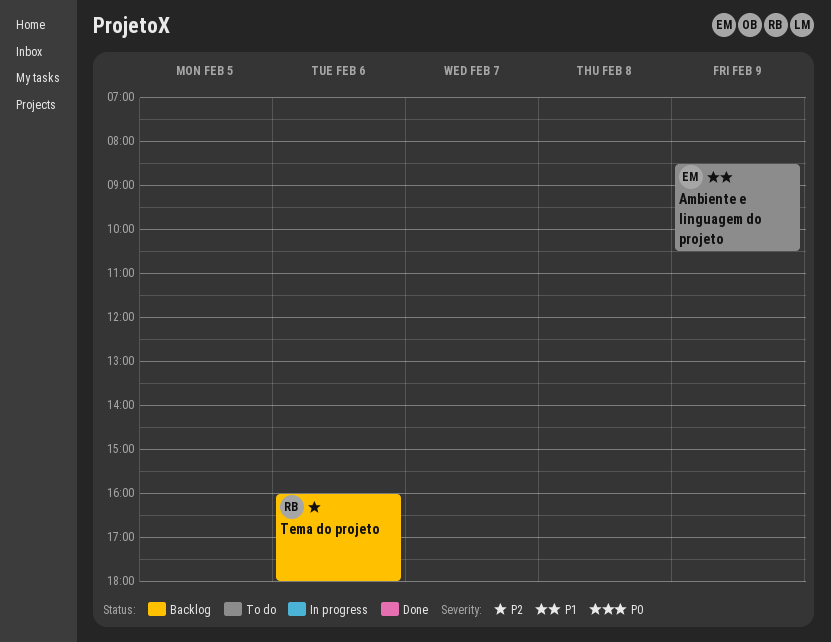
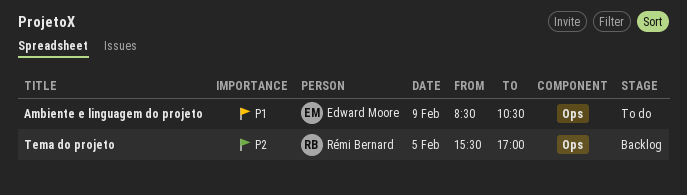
Tema do projeto, day: Feb 6 -> Feb 5
Tema do projeto, begins: 16:00 -> 15:30
Tema do projeto, ends: 18:00 -> 17:00

